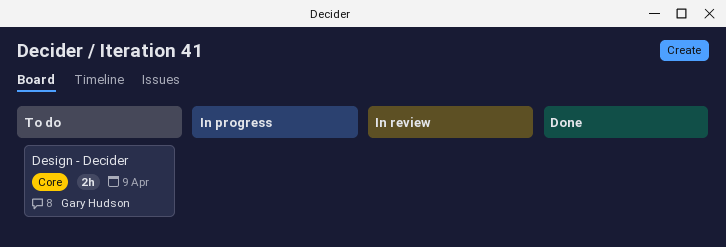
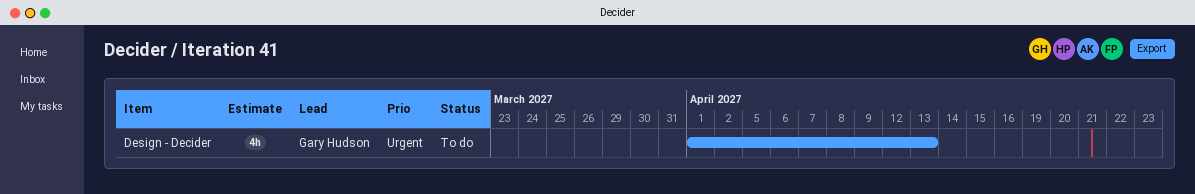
Design - Decider, estimate: 2h -> 4h
Design - Decider, due: Apr 9 -> Apr 13

